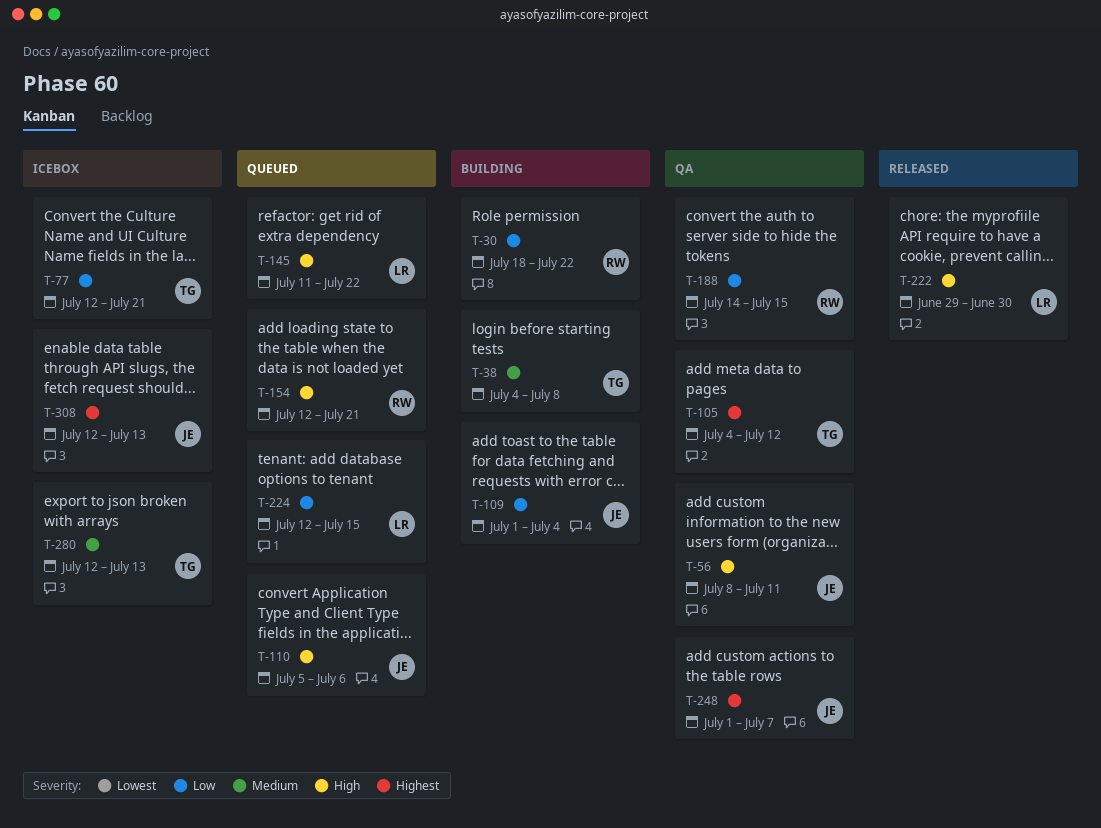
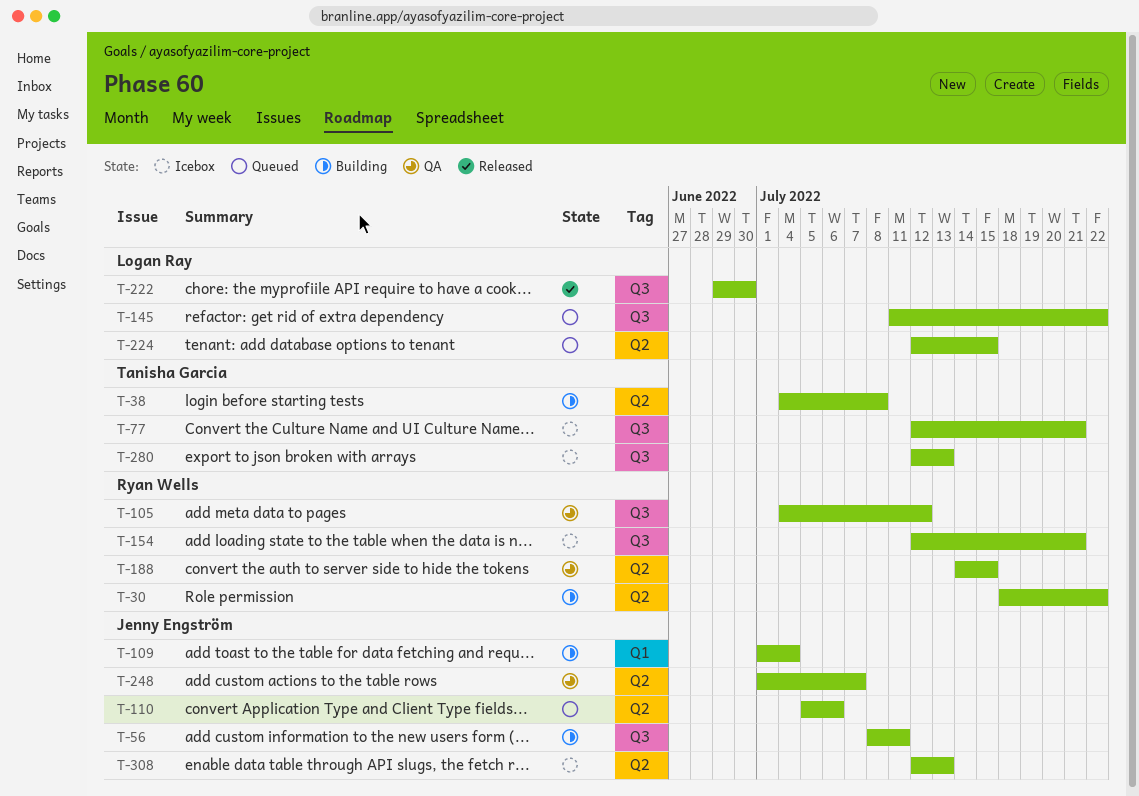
T-56, status: QA -> Building
T-105, owner: Tanisha Garcia -> Ryan Wells
T-154, status: Queued -> Icebox

